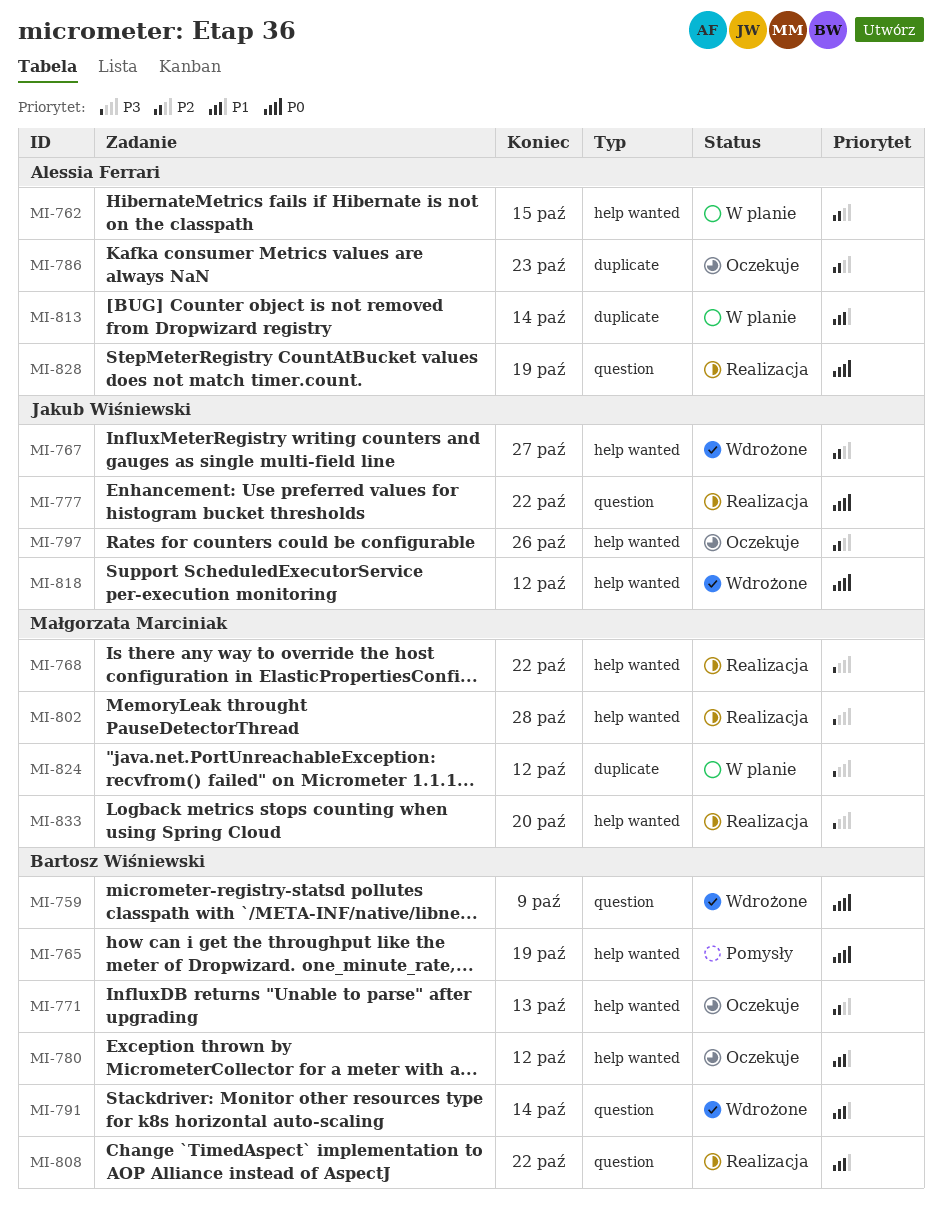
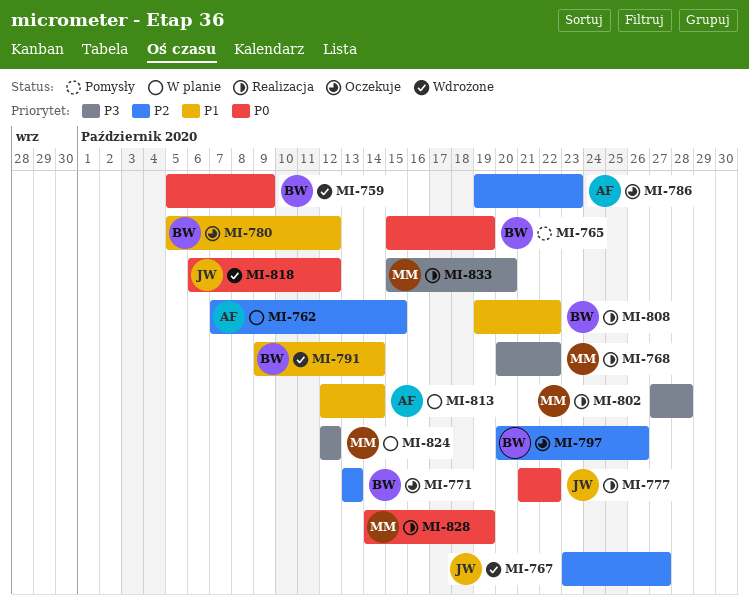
MI-797, owner: Jakub Wiśniewski -> Bartosz Wiśniewski
MI-828, owner: Alessia Ferrari -> Małgorzata Marciniak

